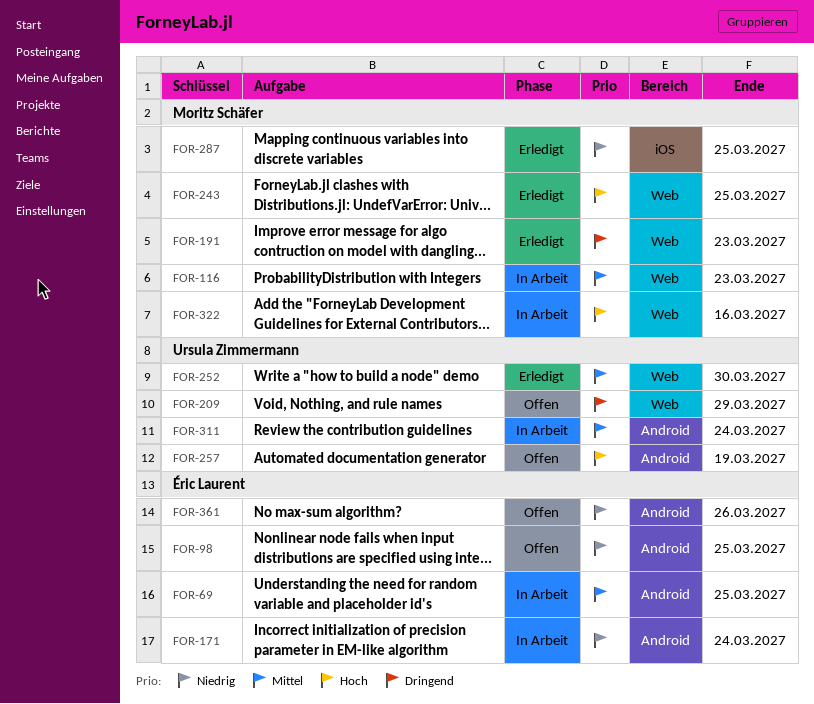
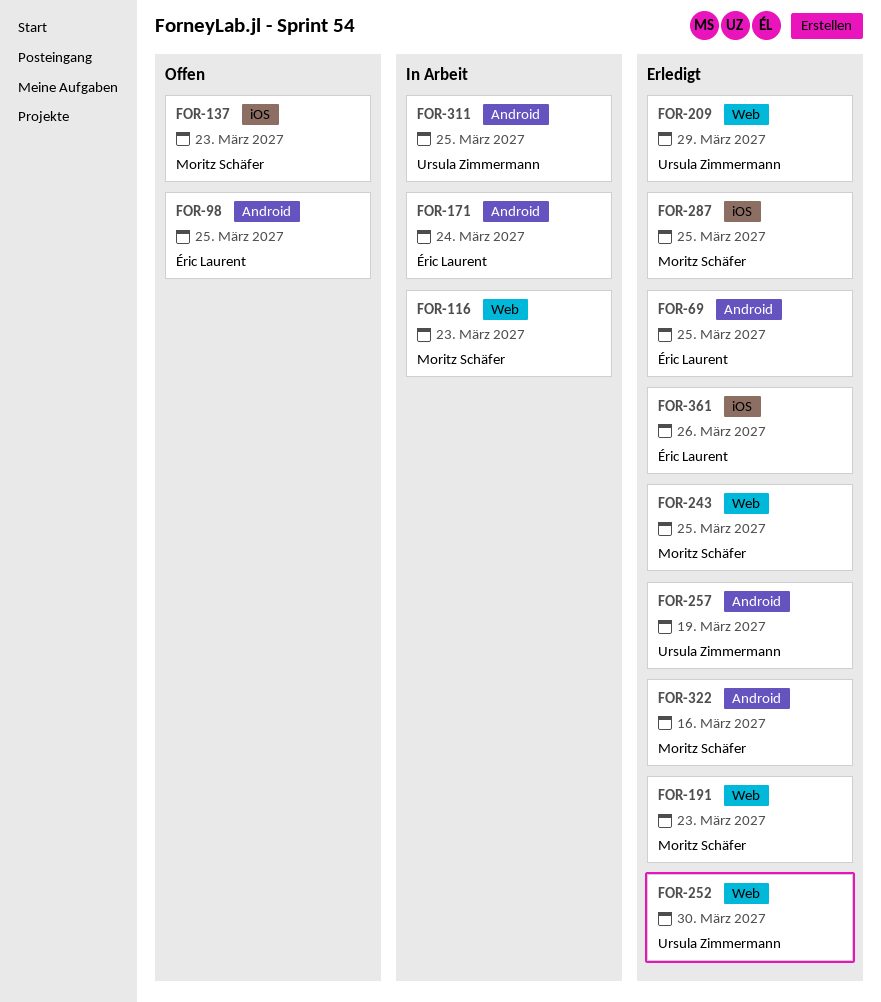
FOR-69, status: In Arbeit -> Erledigt
FOR-137: none -> present
FOR-209, status: Offen -> Erledigt
FOR-257, status: Offen -> Erledigt
FOR-311, due: Mar 24 -> Mar 25
FOR-322, status: In Arbeit -> Erledigt
FOR-322, label: Web -> Android
FOR-361, status: Offen -> Erledigt
FOR-361, label: Android -> iOS

